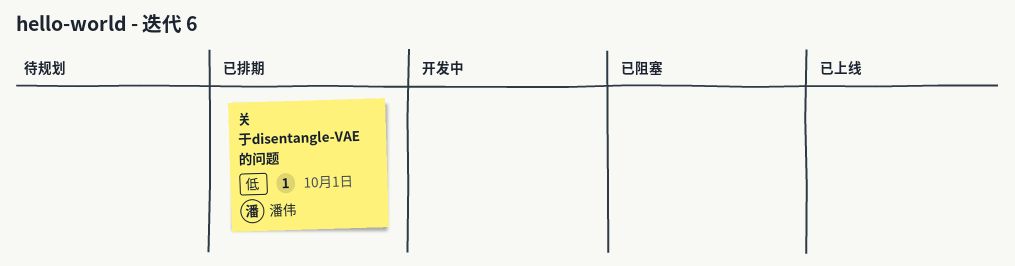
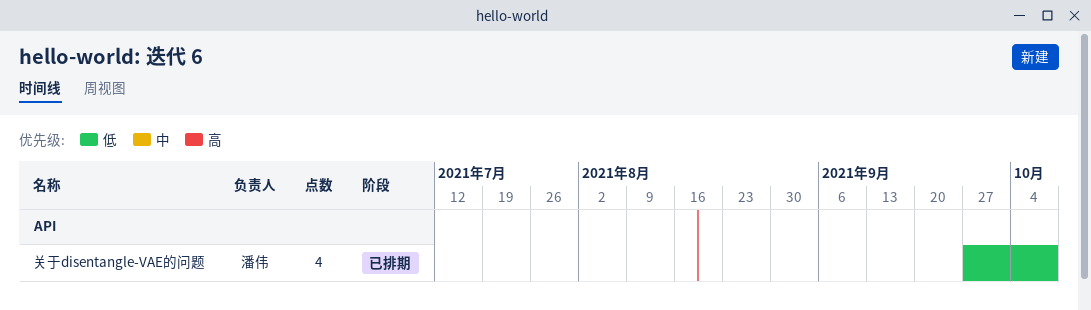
关于disentangle-VAE的问题, estimate: 1 -> 4
关于disentangle-VAE的问题, due: Oct 1 -> Oct 8

